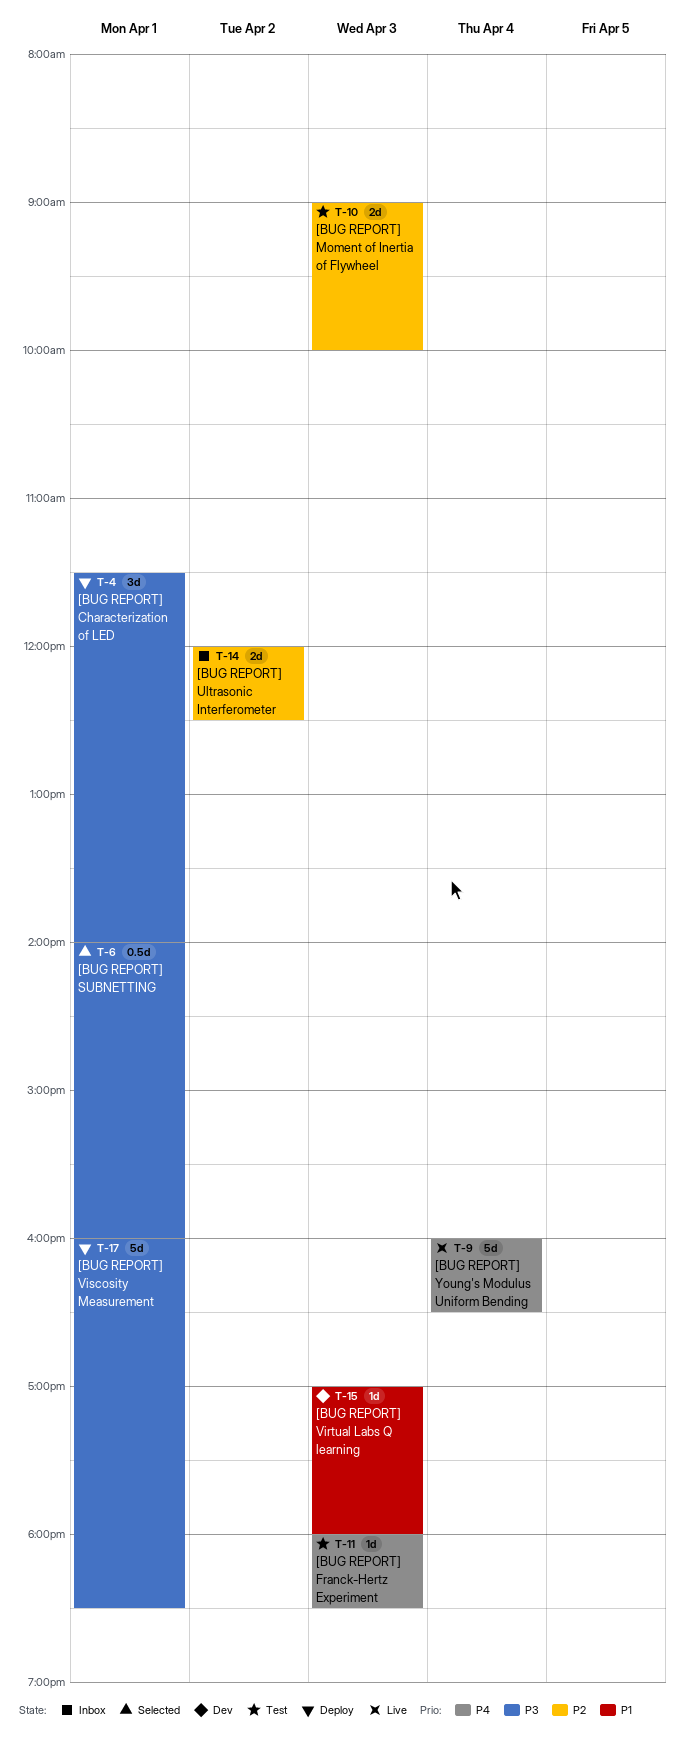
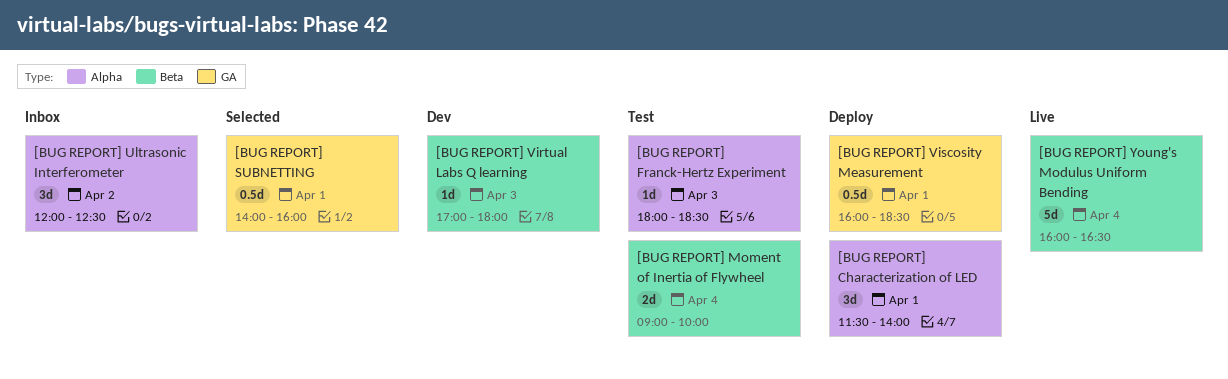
[BUG REPORT] Moment of Inertia of Flywheel, day: Apr 3 -> Apr 4
[BUG REPORT] Ultrasonic Interferometer, estimate: 2d -> 3d
[BUG REPORT] Viscosity Measurement, estimate: 5d -> 0.5d

